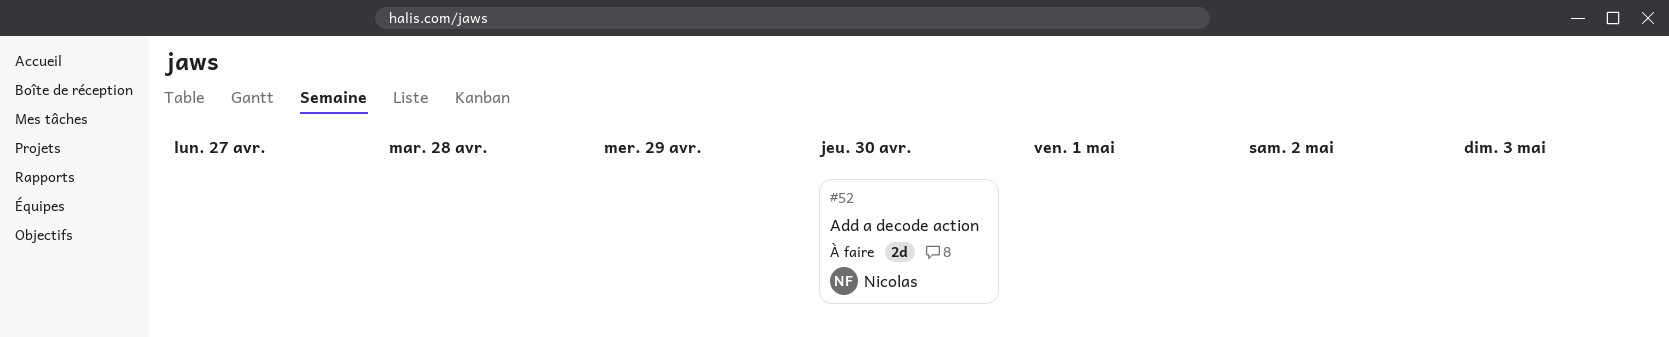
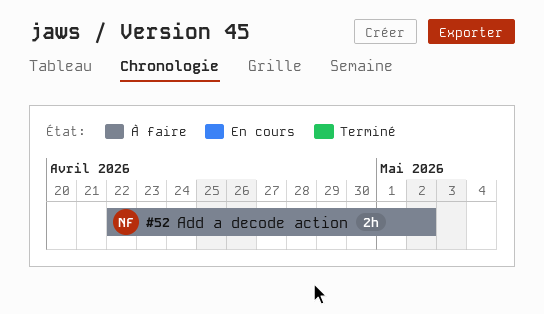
#52, estimate: 2d -> 2h
#52, due: Apr 30 -> May 2

